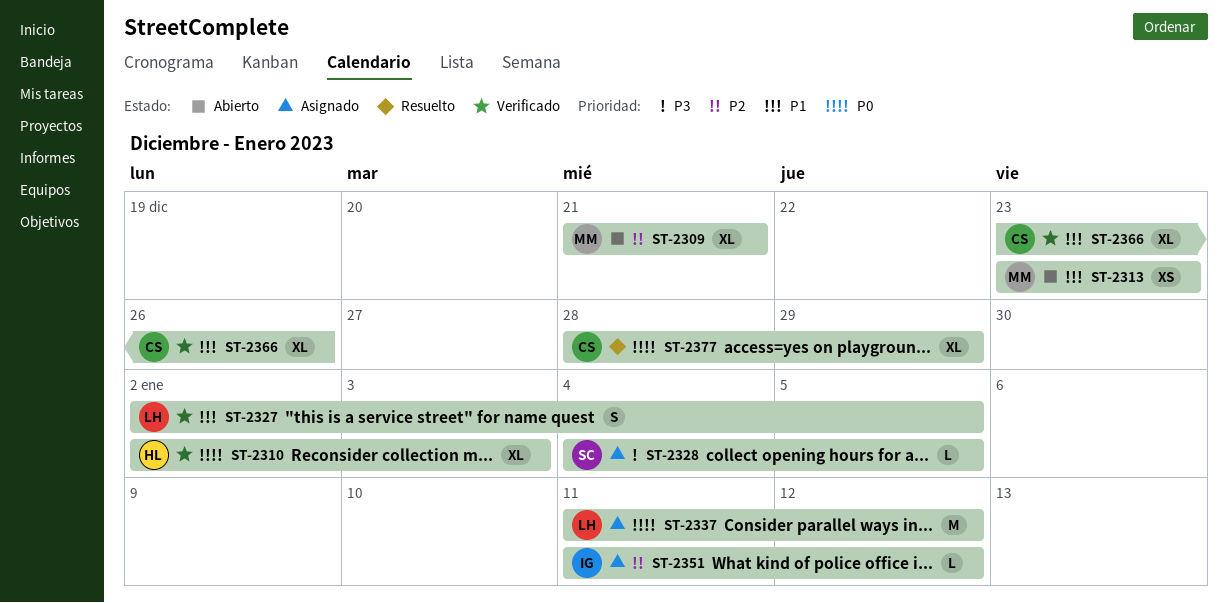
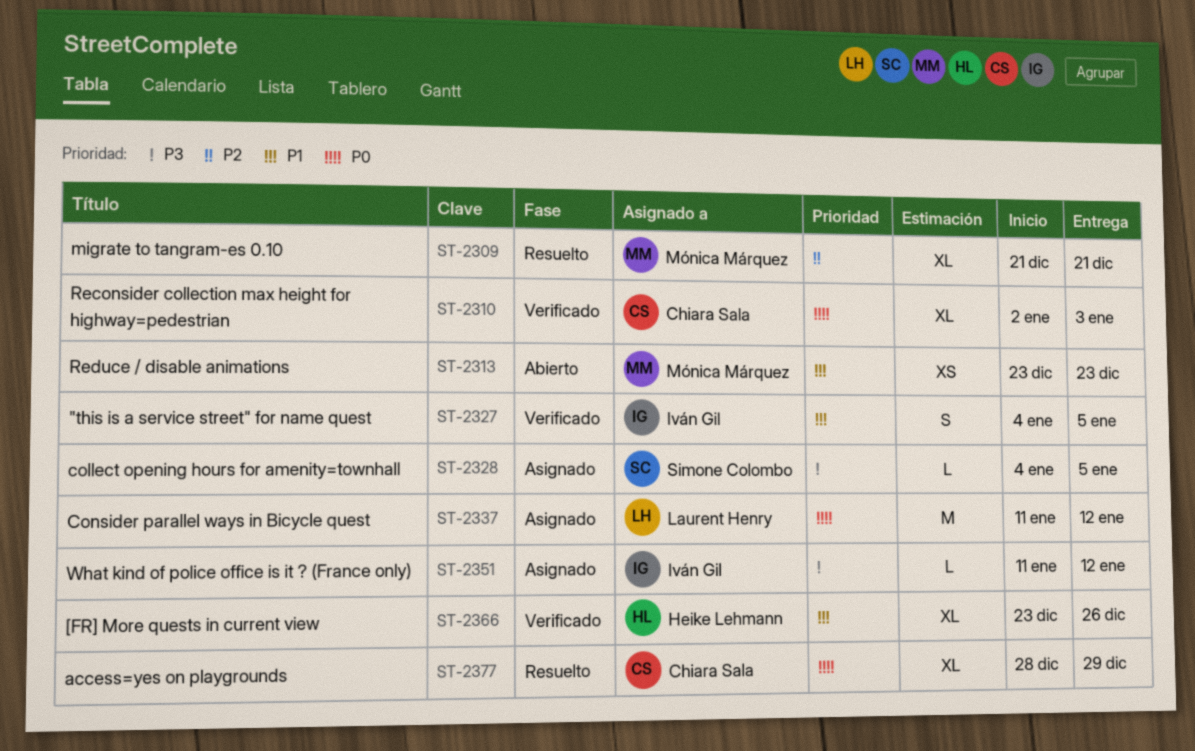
ST-2309, status: Abierto -> Resuelto
ST-2310, owner: Heike Lehmann -> Chiara Sala
ST-2327, owner: Laurent Henry -> Iván Gil
ST-2327, start: Jan 2 -> Jan 4
ST-2351, priority: P2 -> P3
ST-2366, owner: Chiara Sala -> Heike Lehmann

